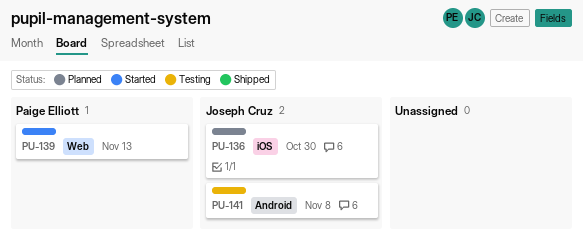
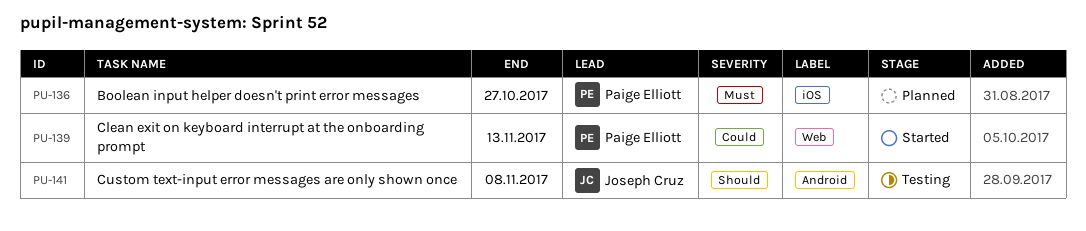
PU-136, owner: Joseph Cruz -> Paige Elliott
PU-136, due: Oct 30 -> Oct 27

